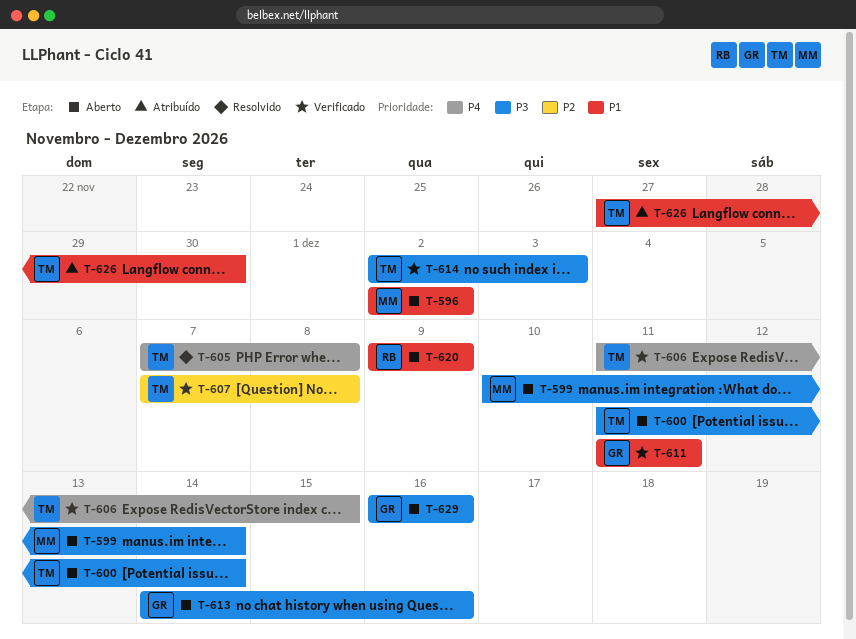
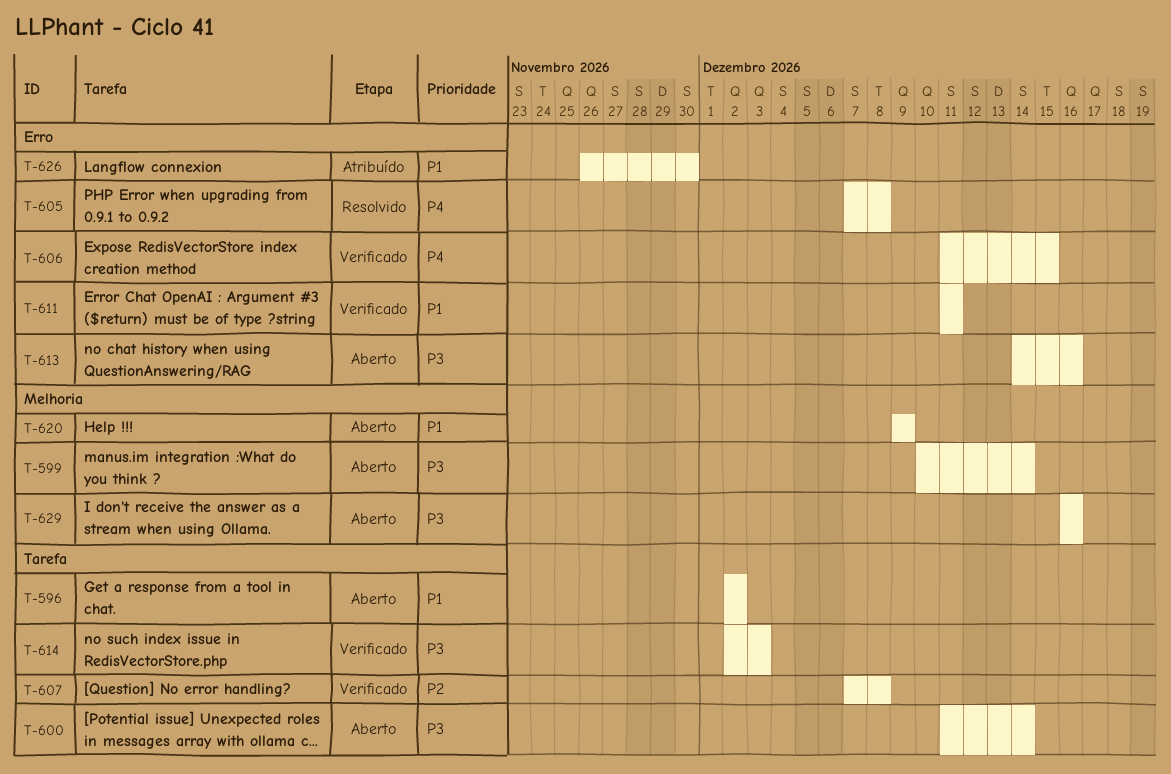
T-626, start: Nov 27 -> Nov 26

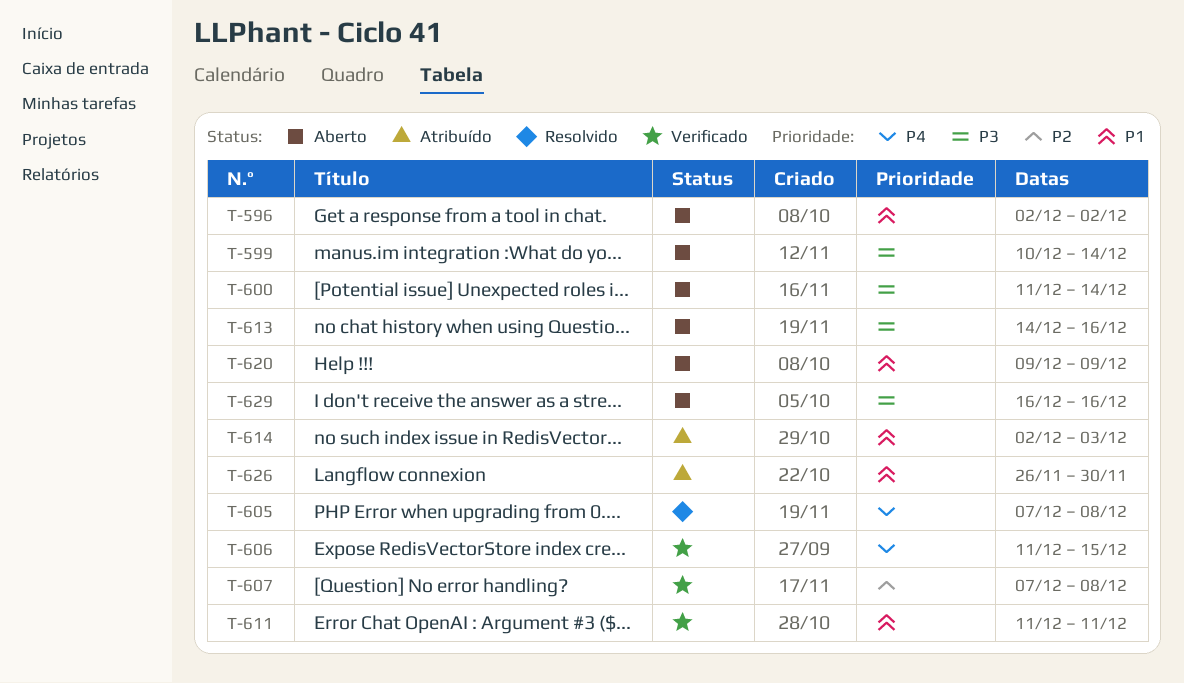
T-614, status: Verificado -> Atribuído
T-614, priority: P3 -> P1

